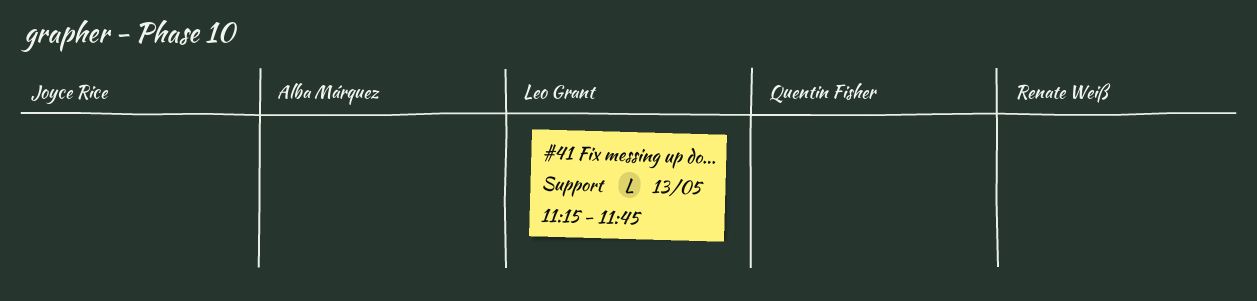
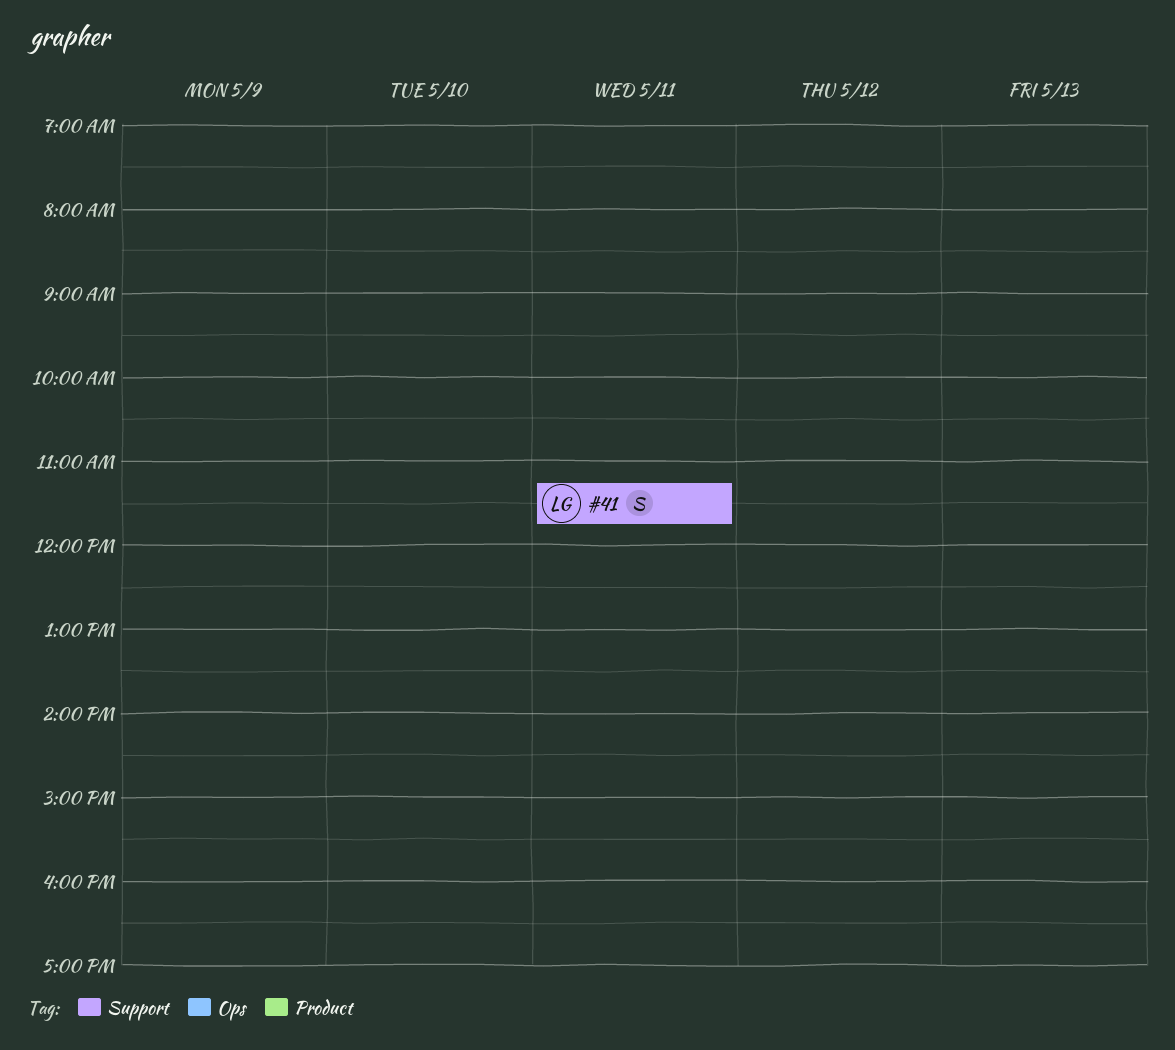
#41, estimate: L -> S
#41, day: May 13 -> May 11

